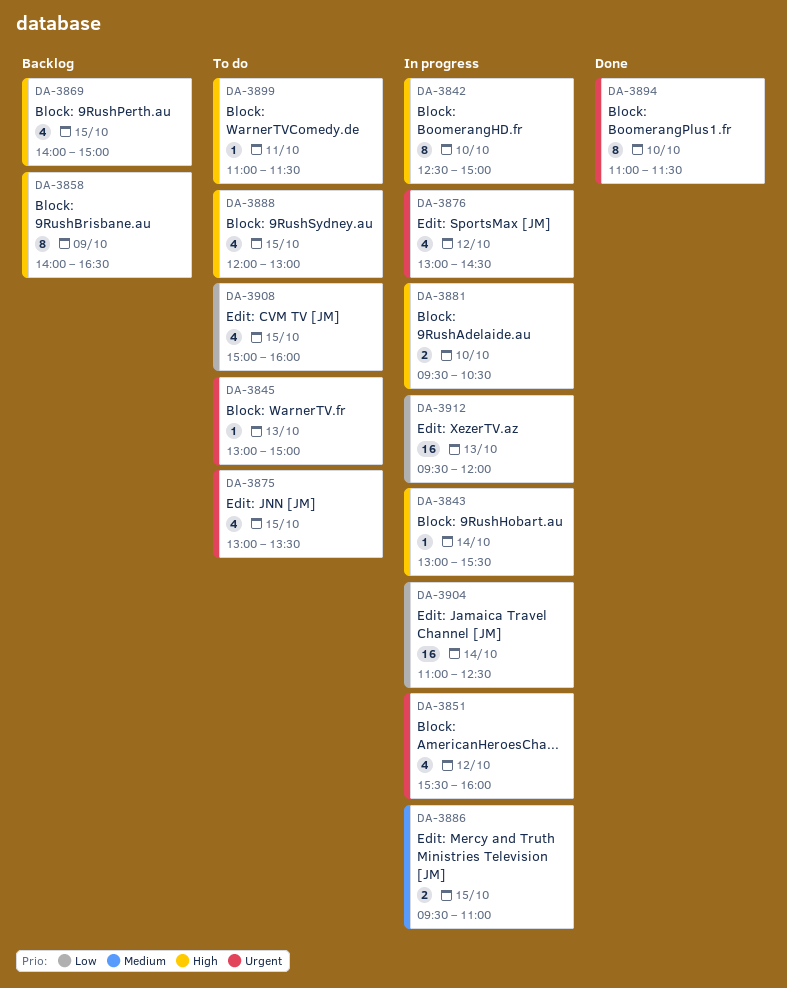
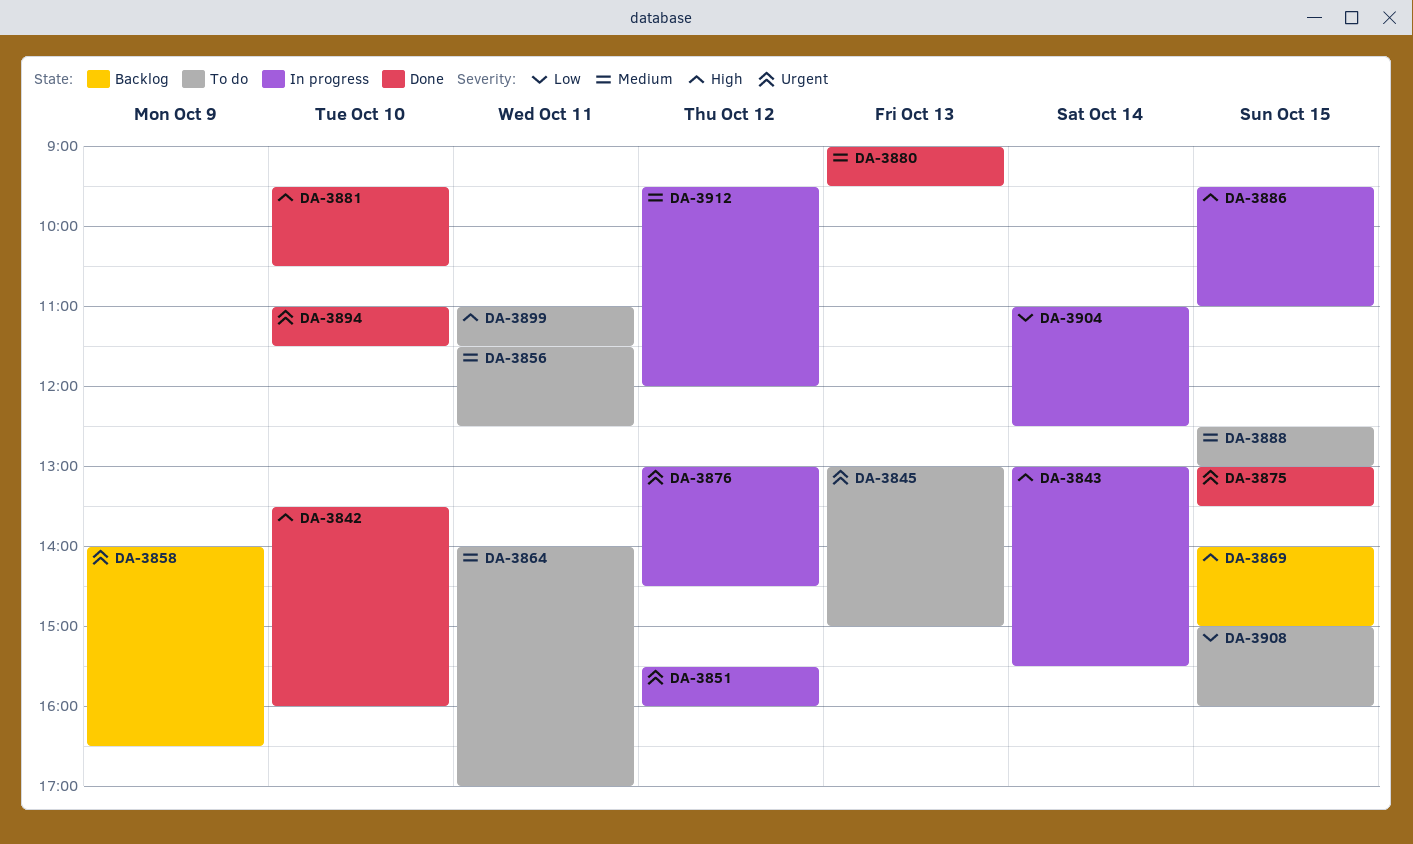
DA-3842, status: In progress -> Done
DA-3842, begins: 12:30 -> 13:30
DA-3842, ends: 15:00 -> 16:00
DA-3856: none -> present
DA-3858, priority: High -> Urgent
DA-3864: none -> present
DA-3875, status: To do -> Done
DA-3880: none -> present
DA-3881, status: In progress -> Done
DA-3886, priority: Medium -> High
DA-3888, priority: High -> Medium
DA-3888, begins: 12:00 -> 12:30
DA-3912, priority: Low -> Medium
DA-3912, day: Oct 13 -> Oct 12

